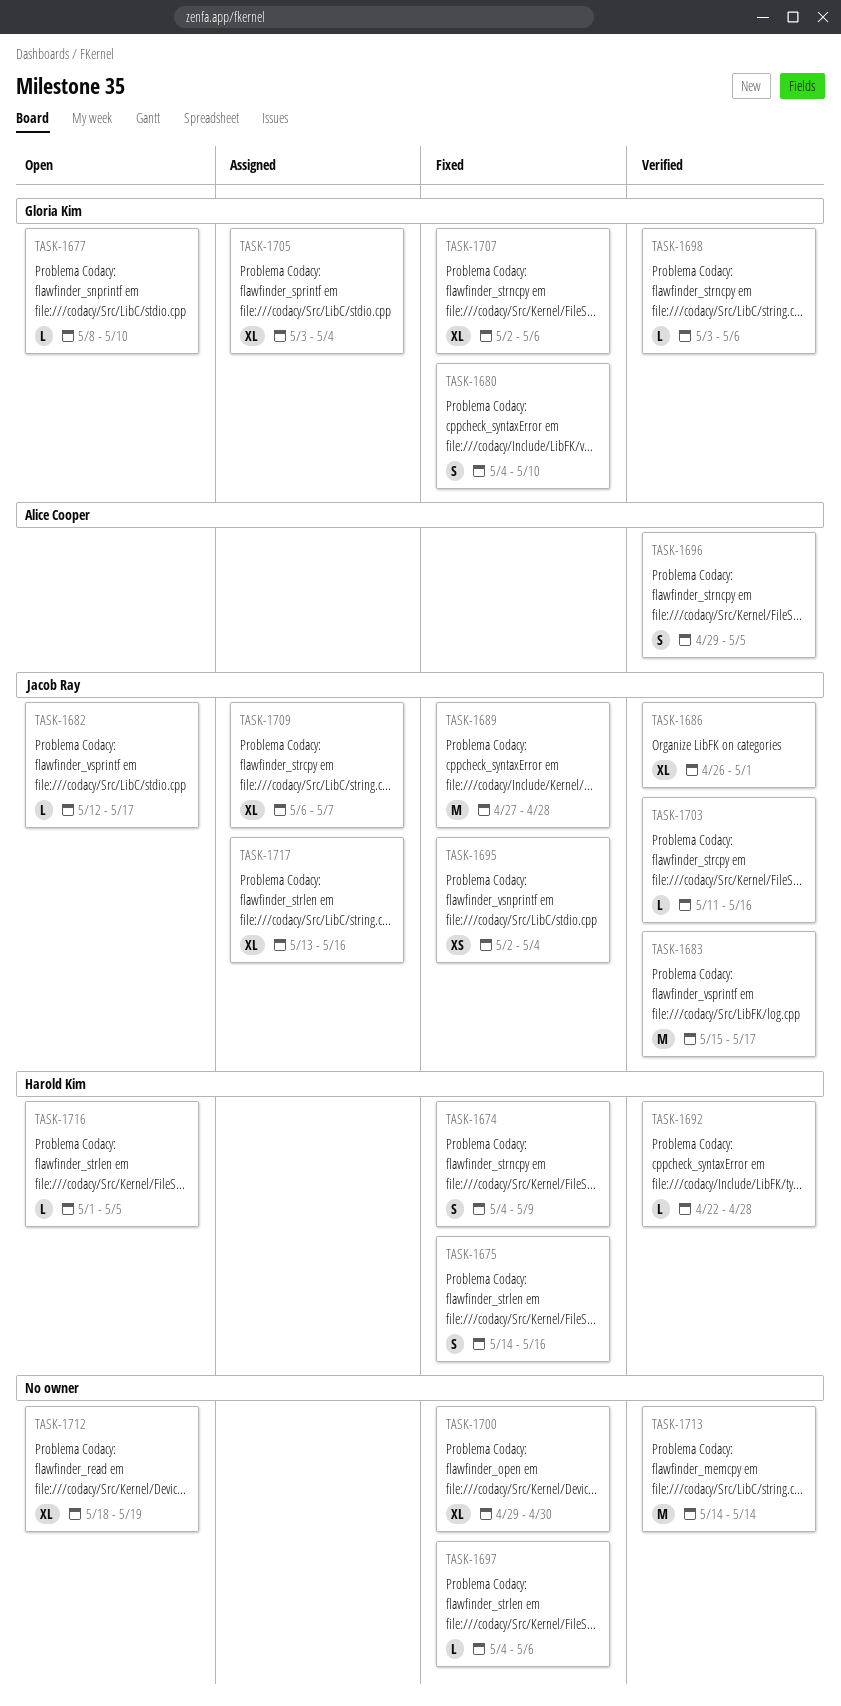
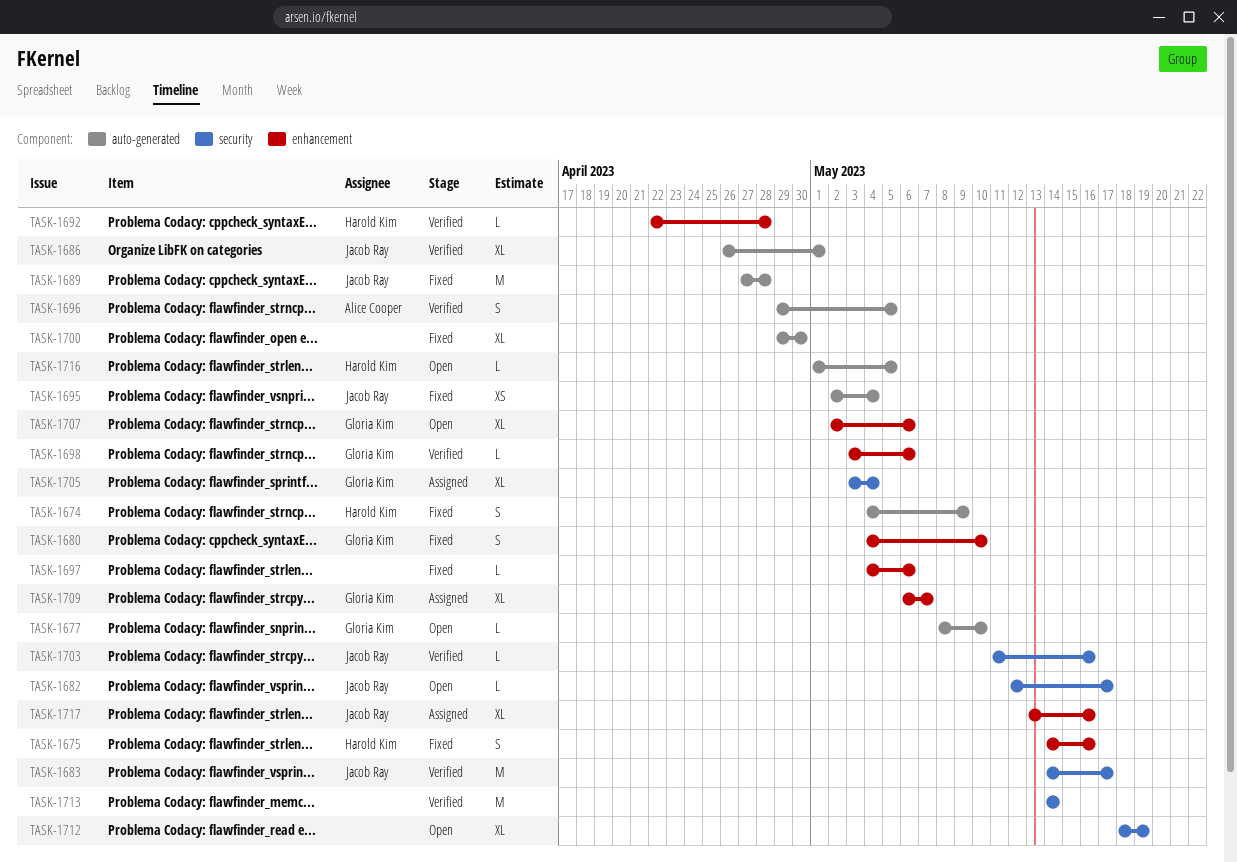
TASK-1683, start: May 15 -> May 14
TASK-1707, status: Fixed -> Open
TASK-1709, owner: Jacob Ray -> Gloria Kim

